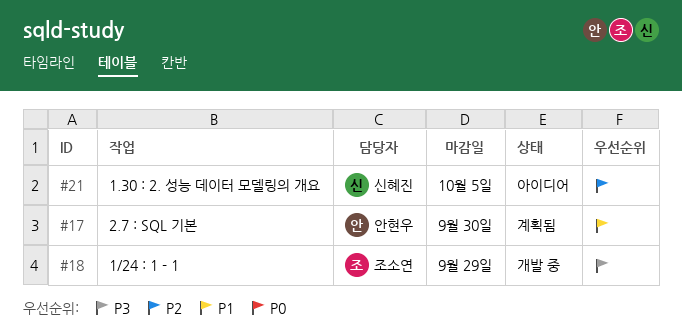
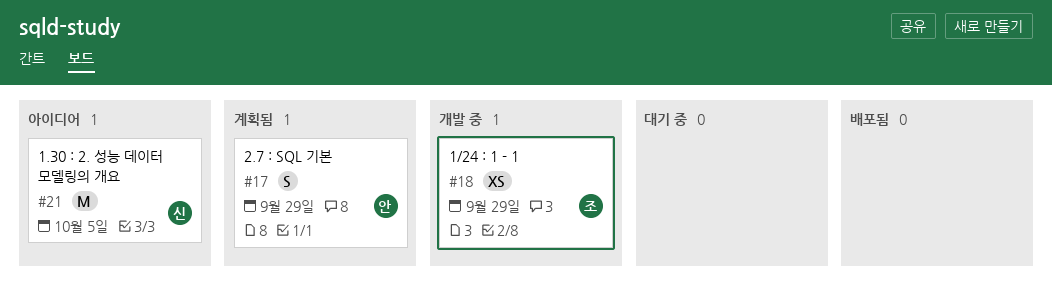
#17, due: Sep 30 -> Sep 29

